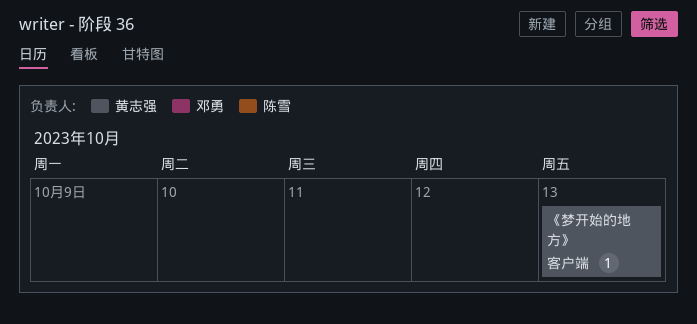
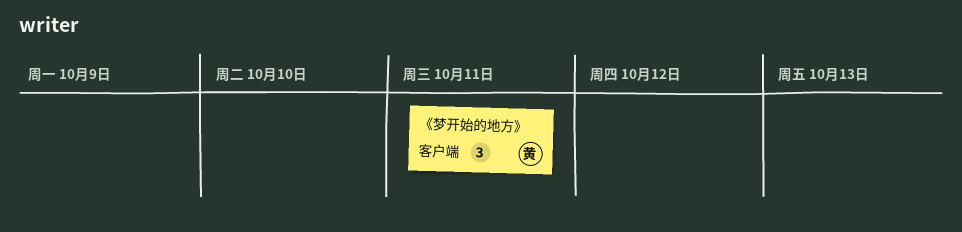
《梦开始的地方》, estimate: 1 -> 3
《梦开始的地方》, due: Oct 13 -> Oct 11

